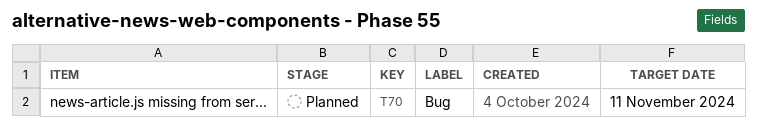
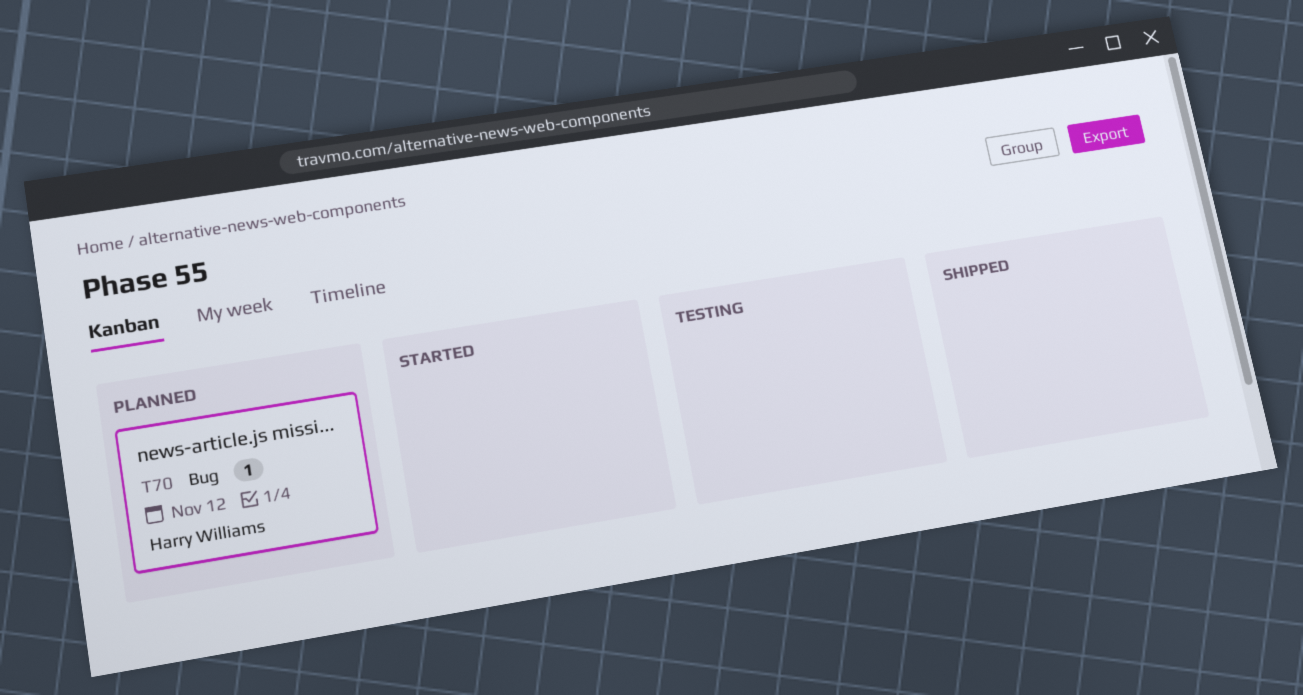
T70, due: Nov 11 -> Nov 12

